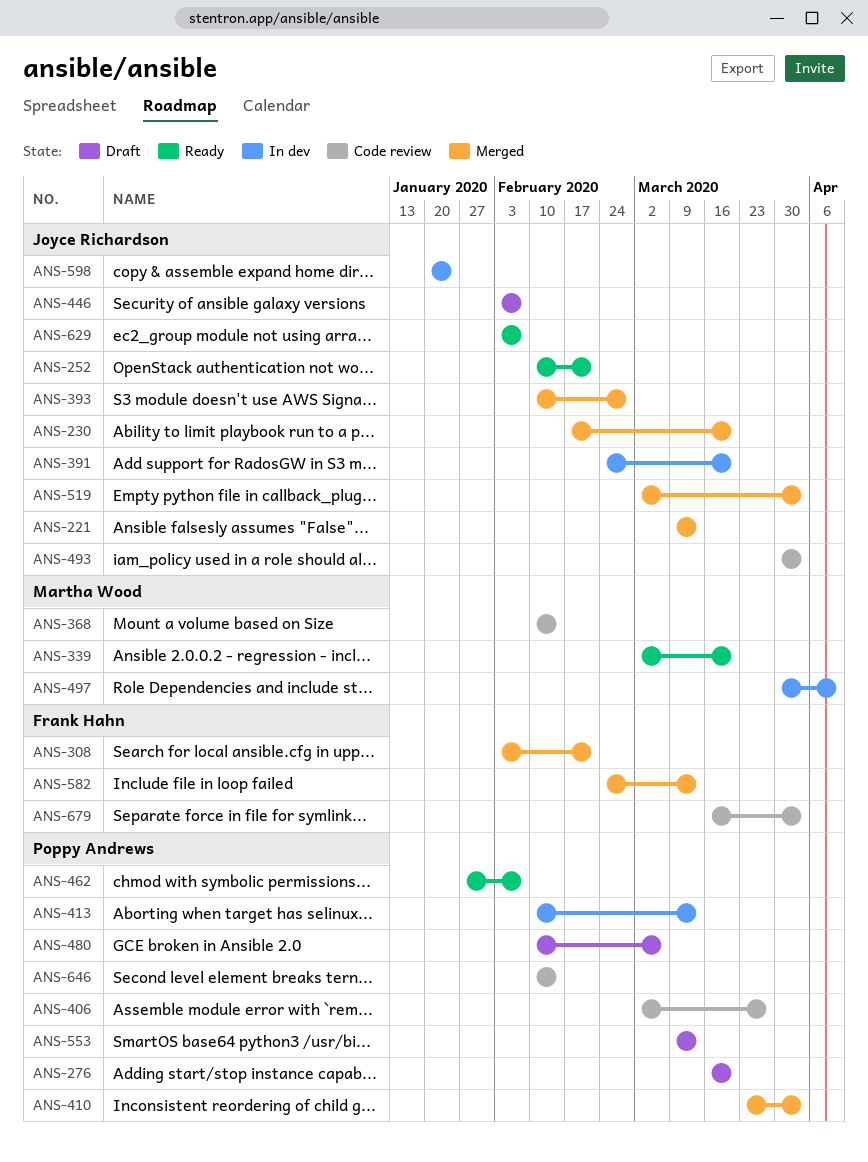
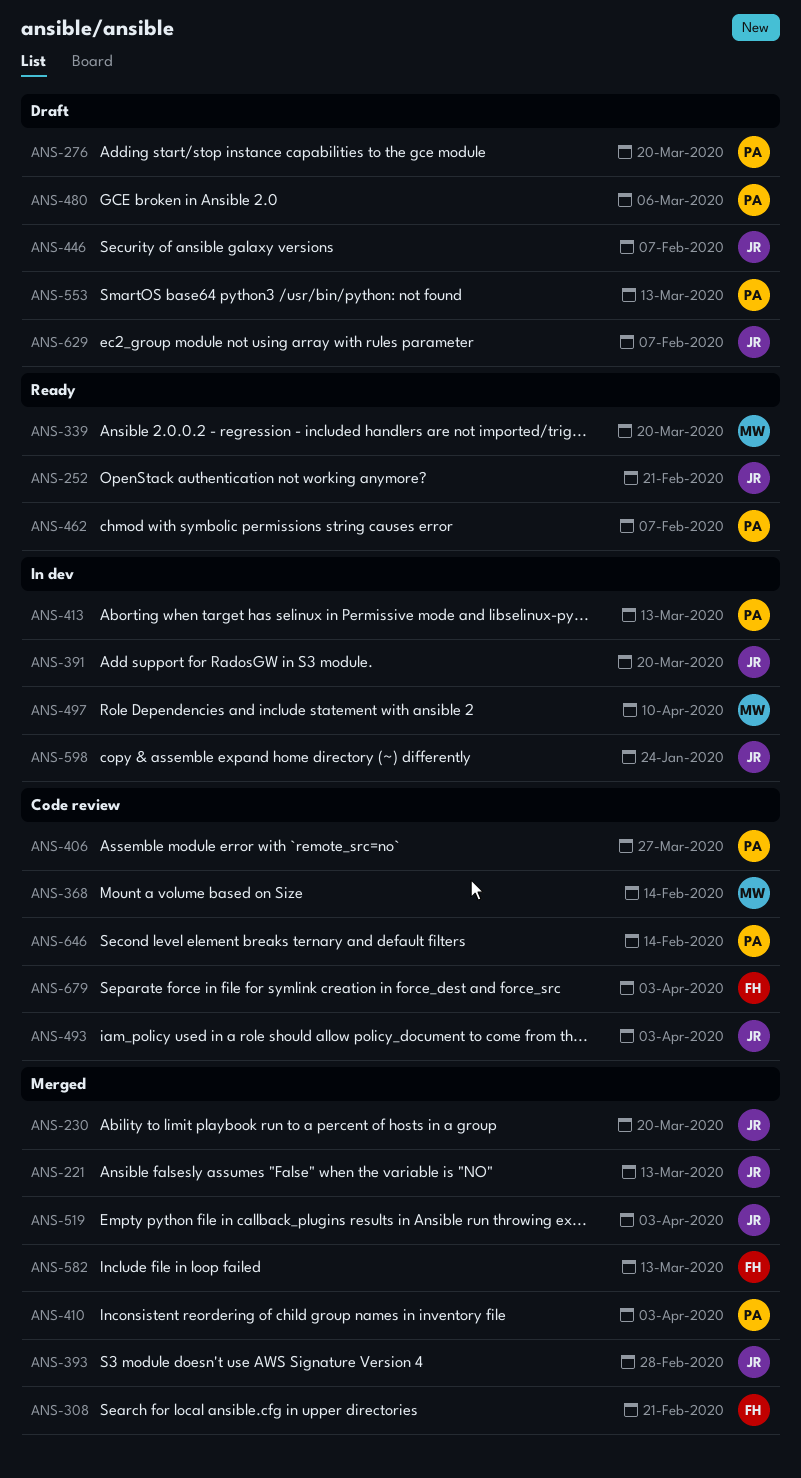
ANS-629, status: Ready -> Draft

